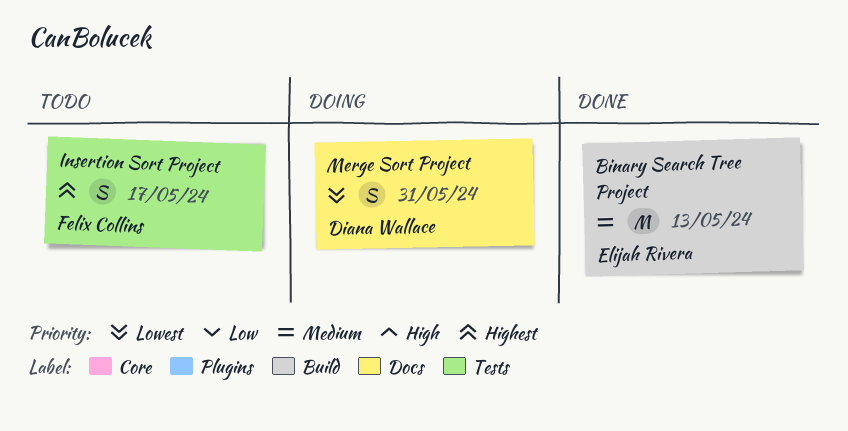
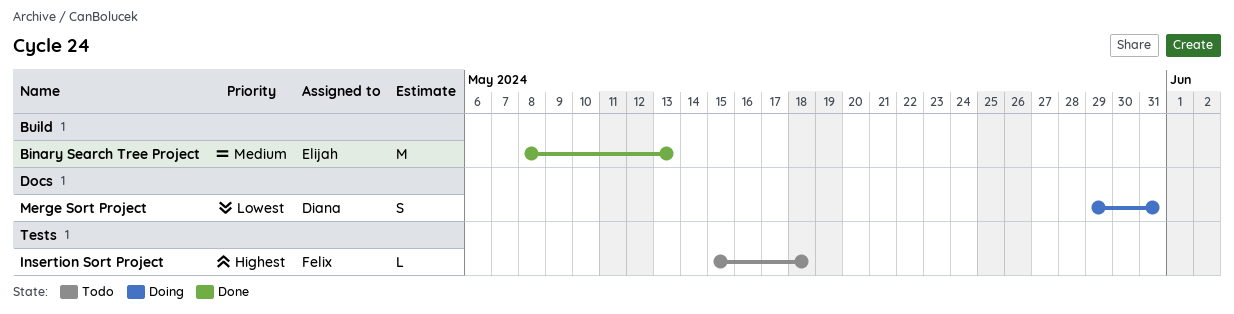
Insertion Sort Project, estimate: S -> L
Insertion Sort Project, due: May 17 -> May 18

